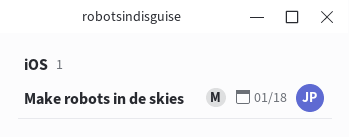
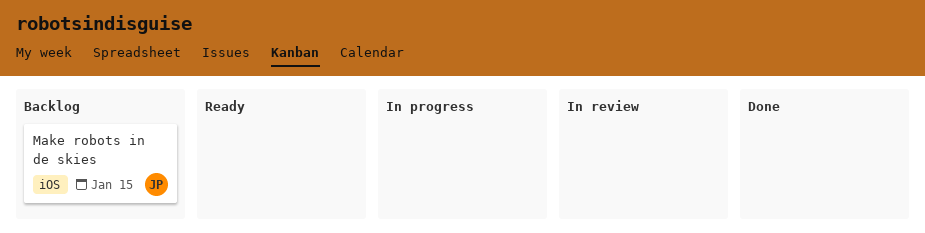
Make robots in de skies, due: Jan 18 -> Jan 15

